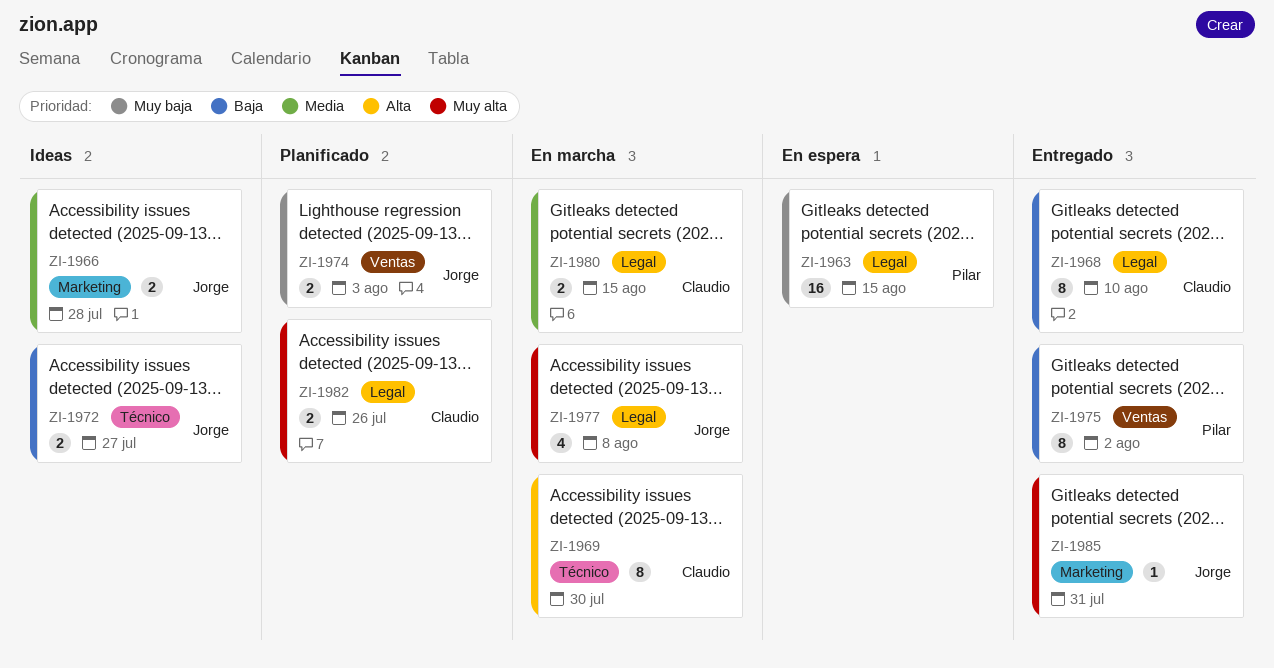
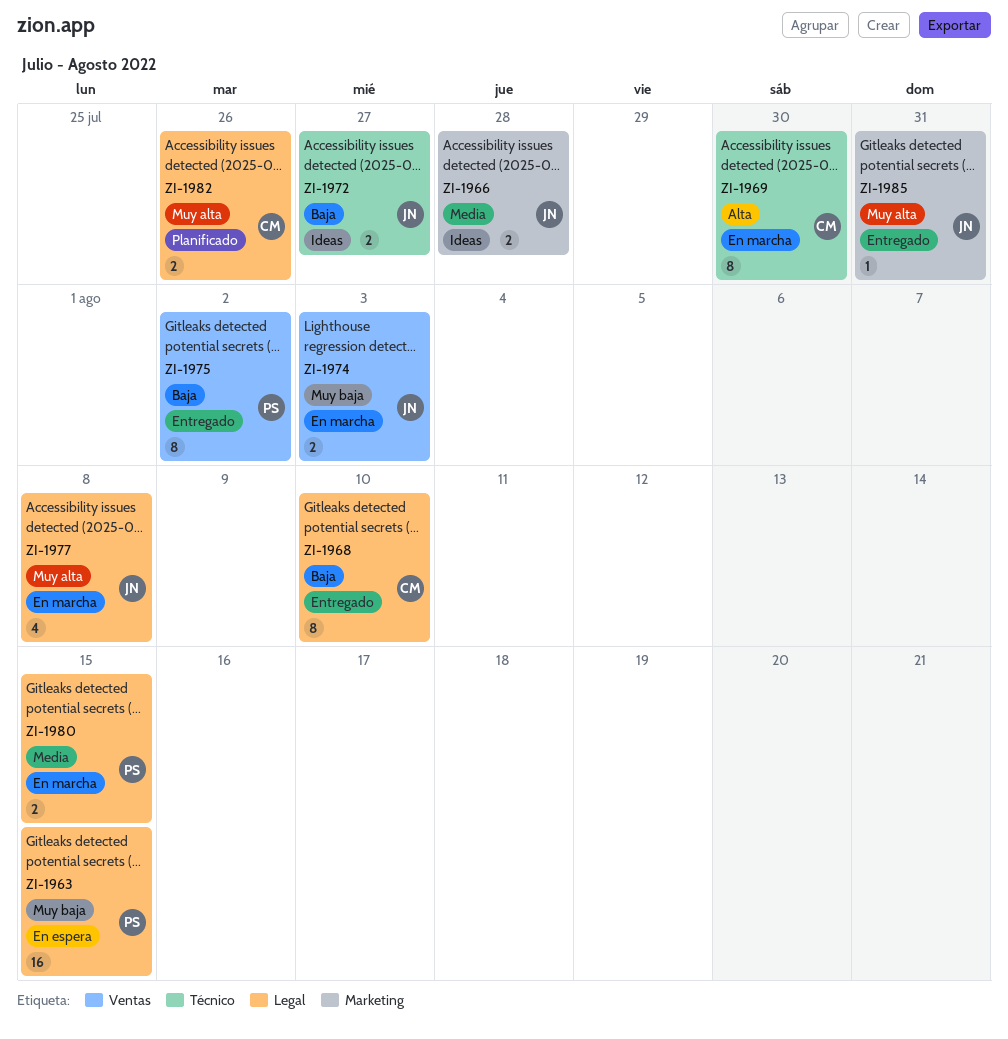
ZI-1974, status: Planificado -> En marcha
ZI-1980, owner: Claudio -> Pilar

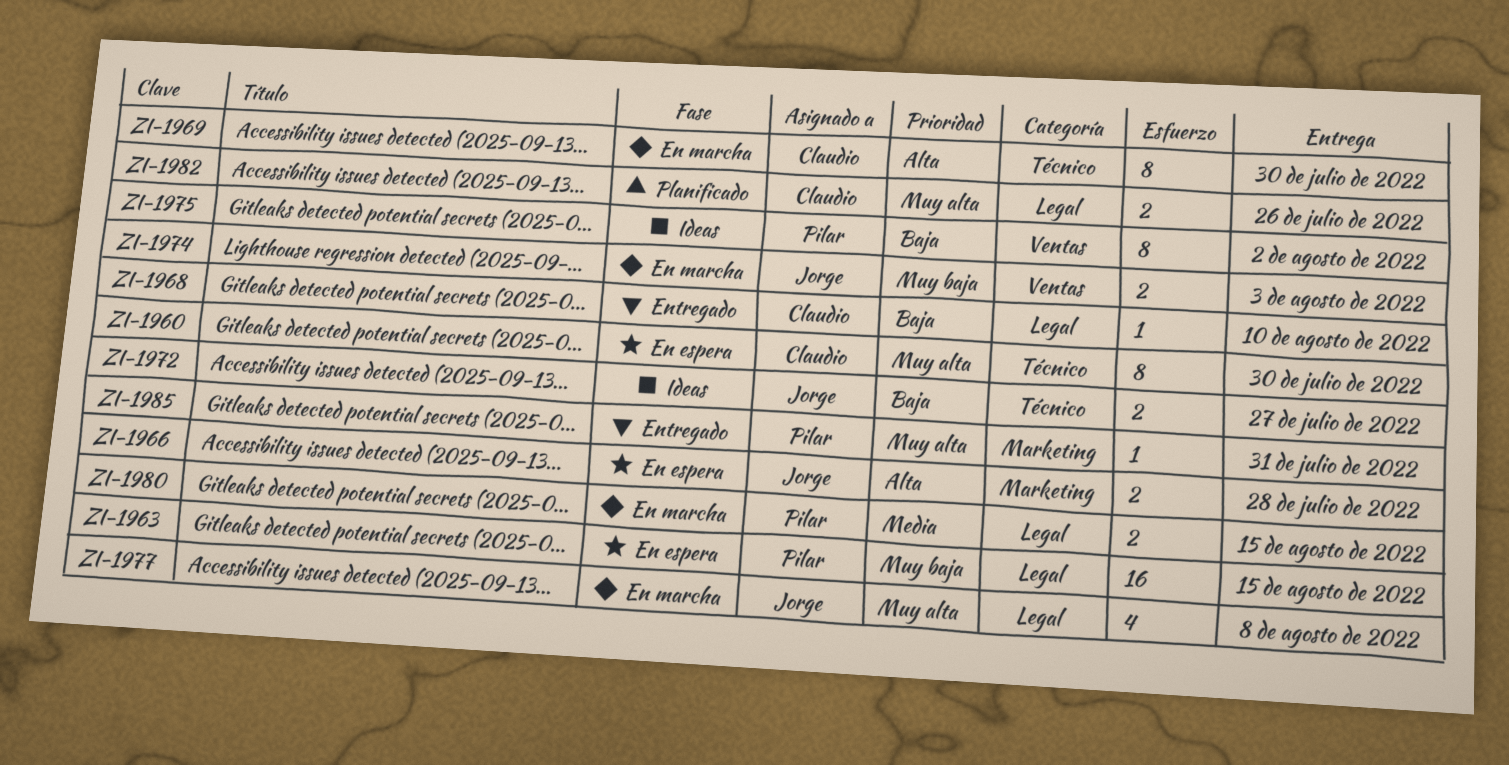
ZI-1960: none -> present
ZI-1966, status: Ideas -> En espera
ZI-1966, priority: Media -> Alta
ZI-1968, estimate: 8 -> 1
ZI-1975, status: Entregado -> Ideas
ZI-1985, owner: Jorge -> Pilar

